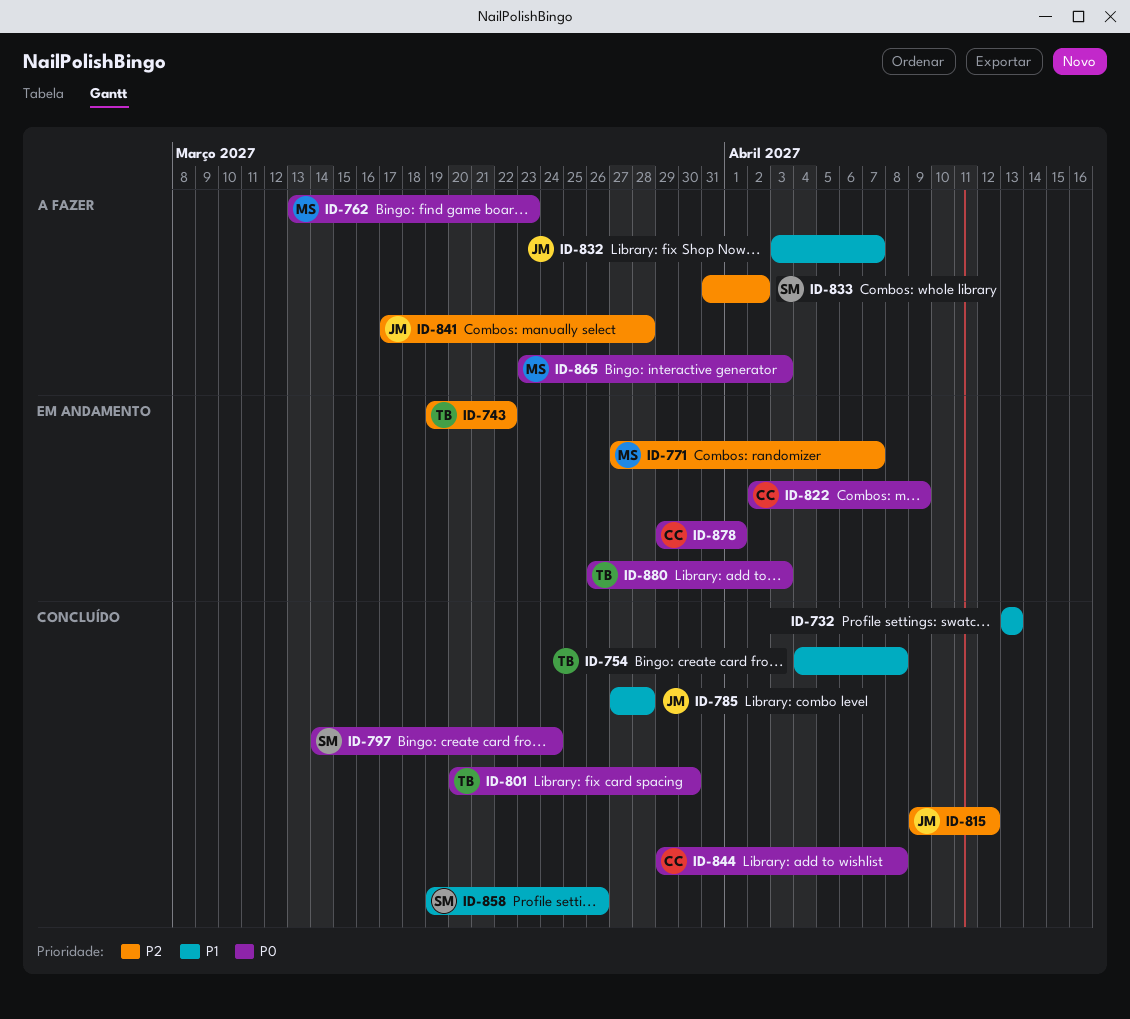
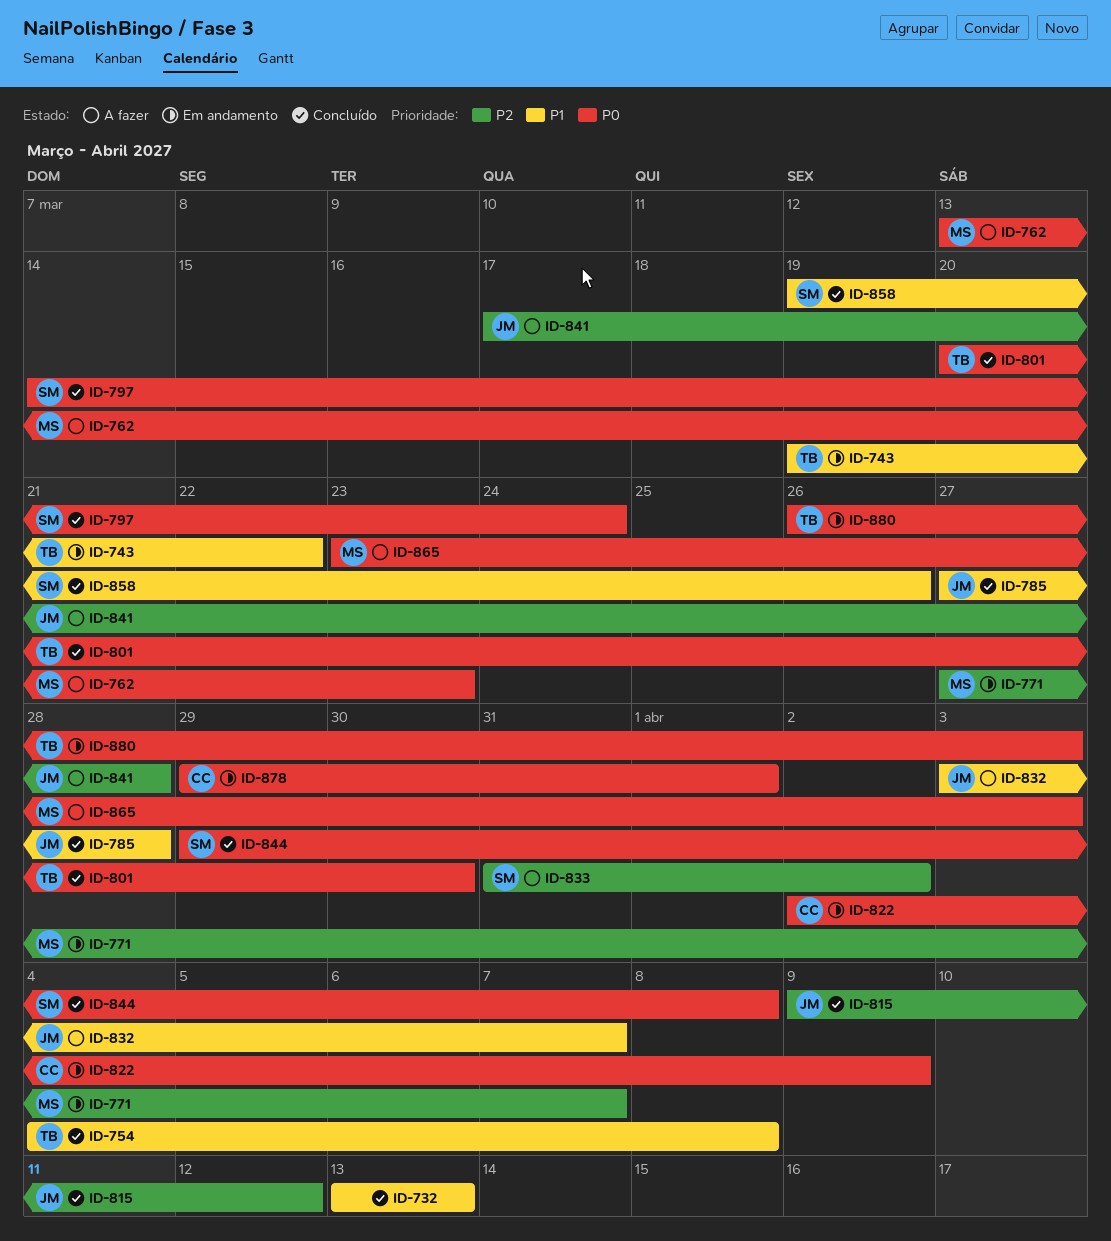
ID-743, priority: P2 -> P1
ID-844, owner: CC -> SM

